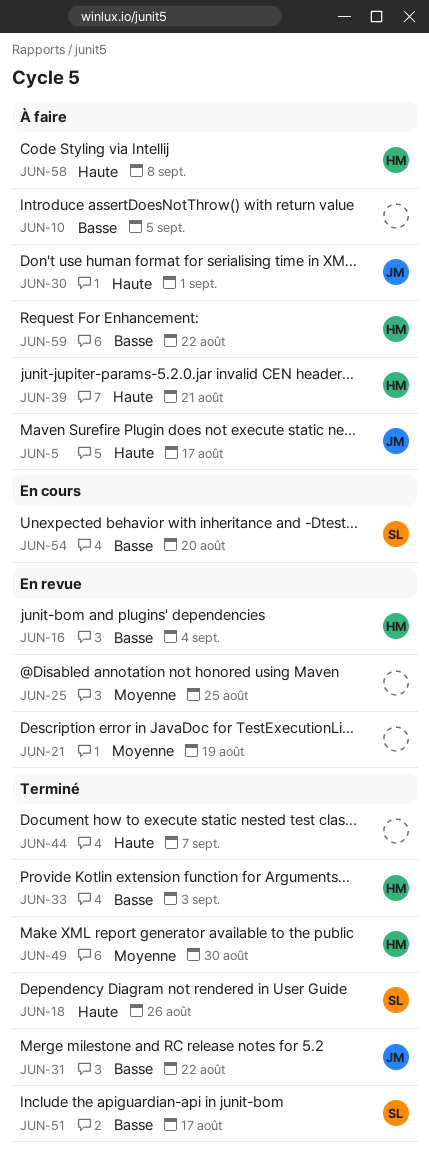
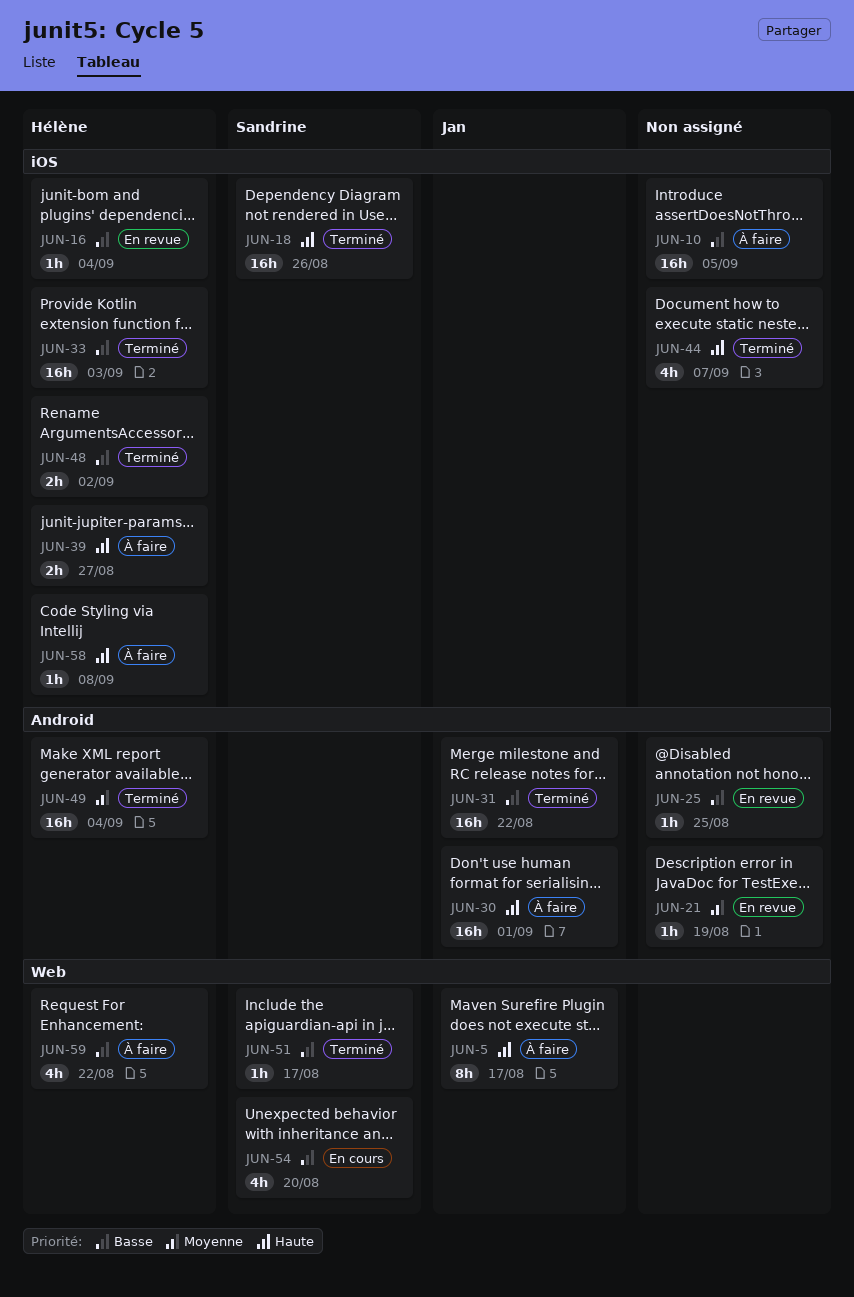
JUN-25, priority: Moyenne -> Basse
JUN-39, due: Aug 21 -> Aug 27
JUN-48: none -> present
JUN-49, due: Aug 30 -> Sep 4

